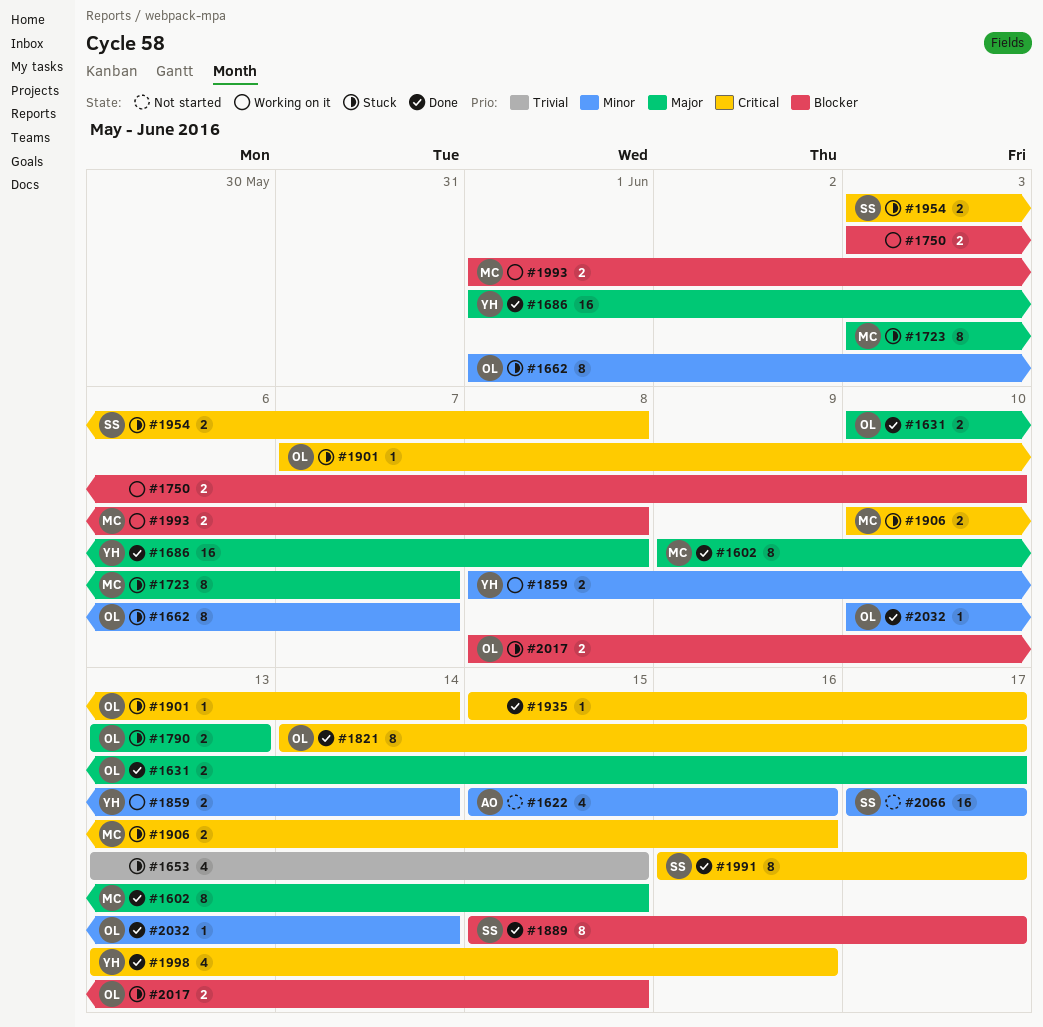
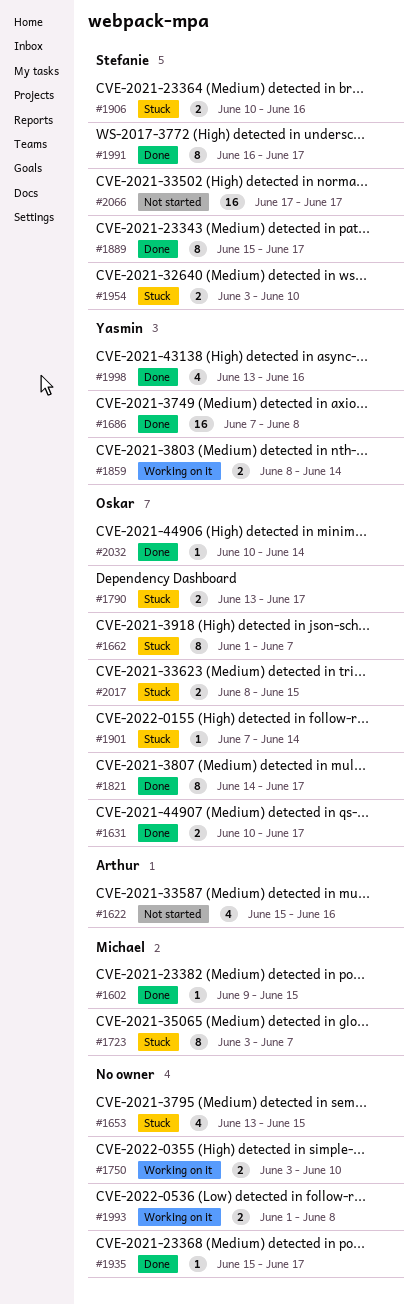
#1602, estimate: 8 -> 1
#1686, start: Jun 1 -> Jun 7
#1790, due: Jun 13 -> Jun 17
#1906, owner: Michael -> Stefanie
#1954, due: Jun 8 -> Jun 10
#1993, owner: Michael -> none

